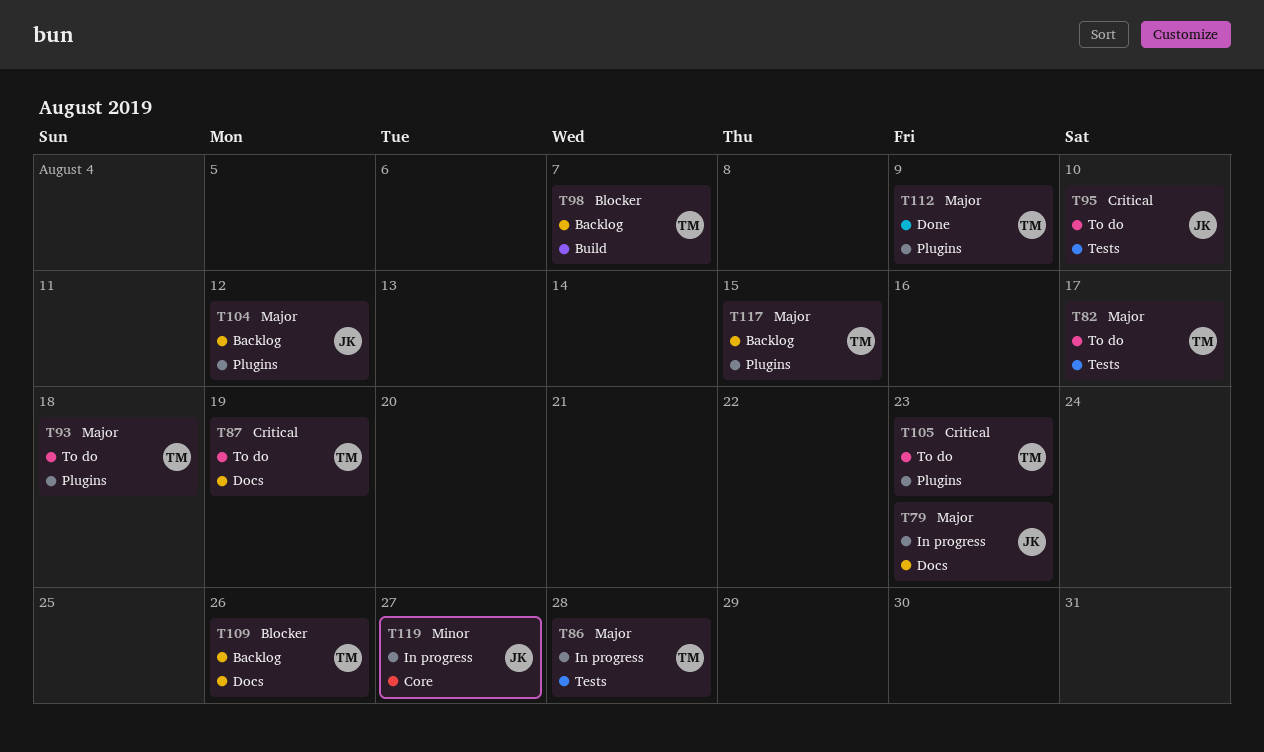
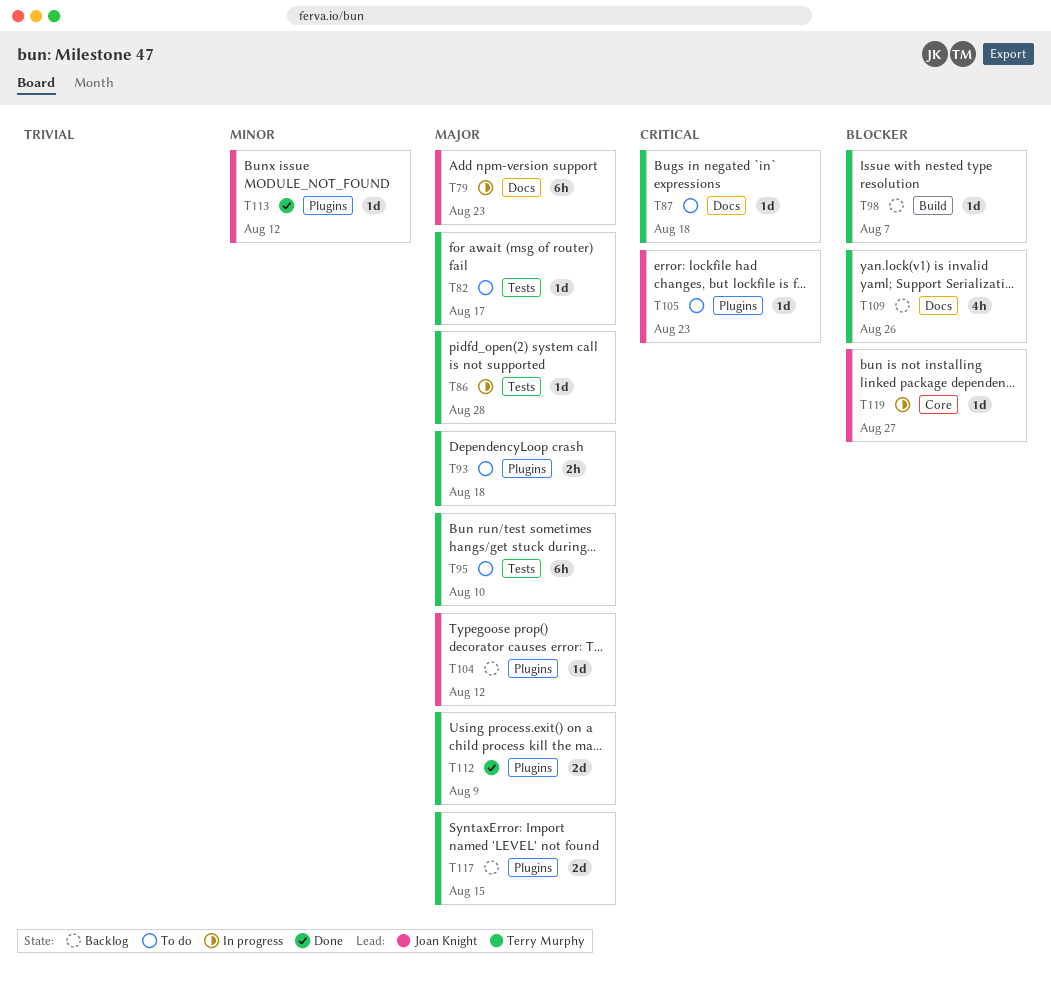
T87, due: Aug 19 -> Aug 18
T95, owner: Joan Knight -> Terry Murphy
T95, priority: Critical -> Major
T105, owner: Terry Murphy -> Joan Knight
T113: none -> present
T119, priority: Minor -> Blocker

